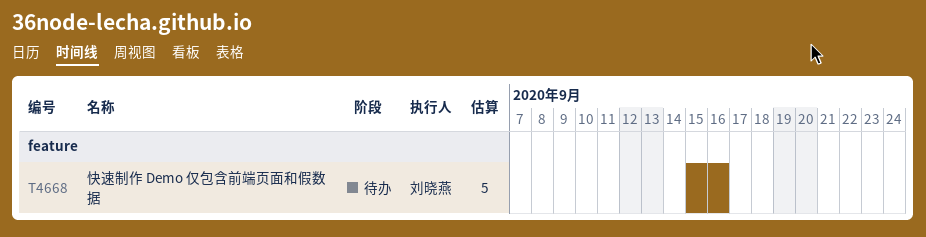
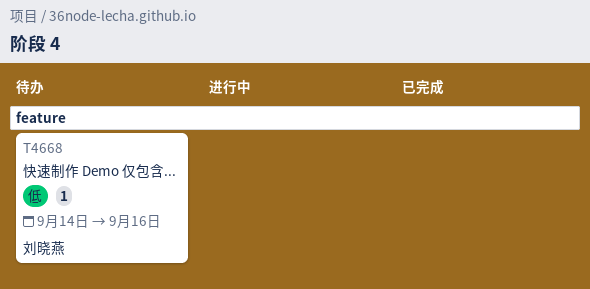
T4668, estimate: 5 -> 1
T4668, start: Sep 15 -> Sep 14

